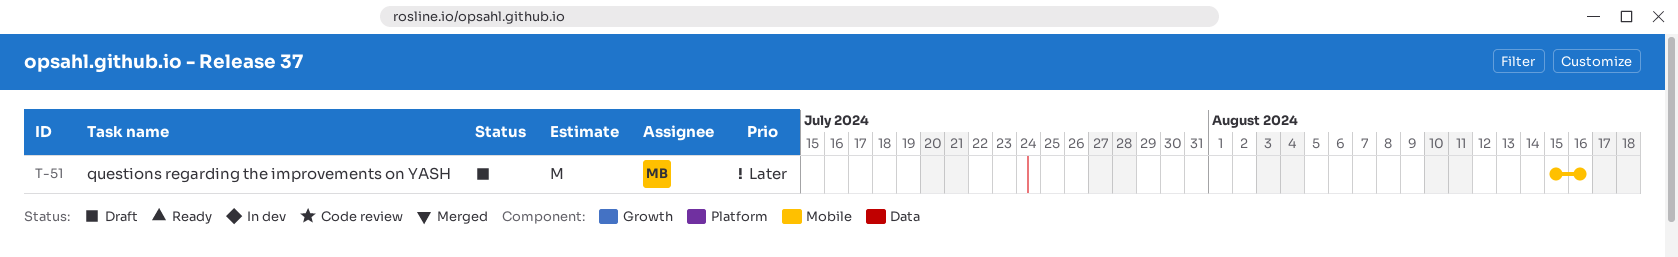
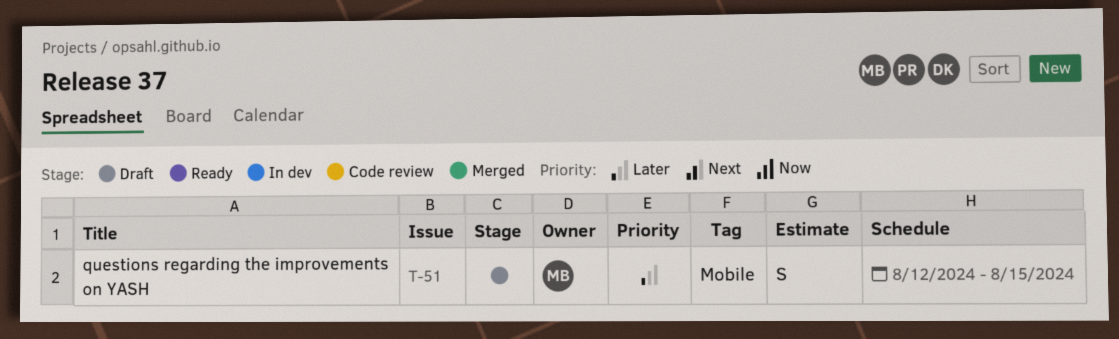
T-51, estimate: M -> S
T-51, start: Aug 15 -> Aug 12
T-51, due: Aug 16 -> Aug 15

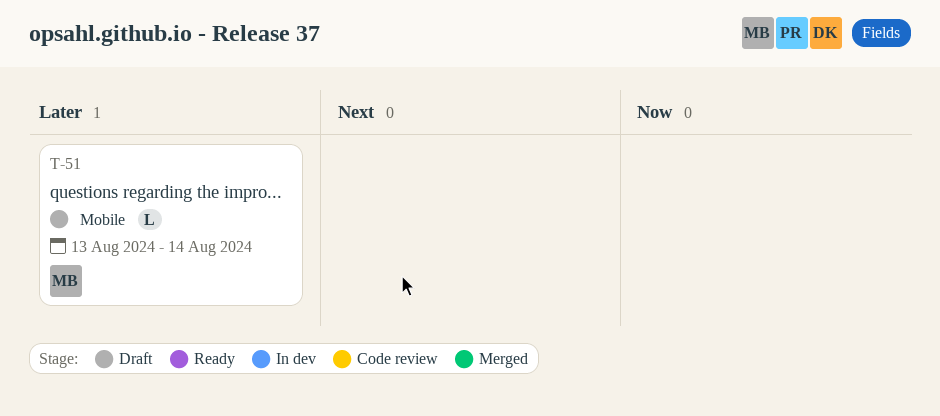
T-51, estimate: S -> L
T-51, start: Aug 12 -> Aug 13
T-51, due: Aug 15 -> Aug 14

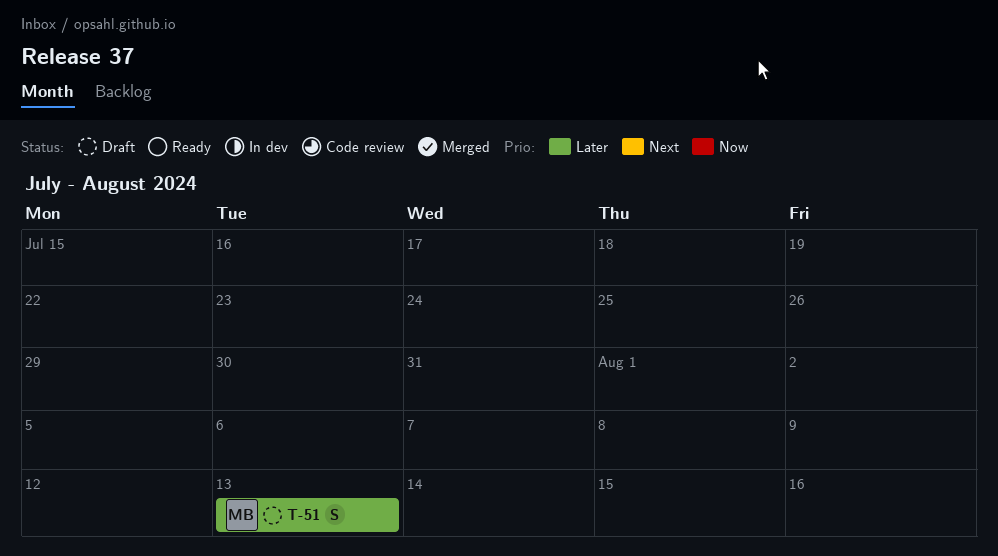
T-51, estimate: L -> S
T-51, due: Aug 14 -> Aug 13

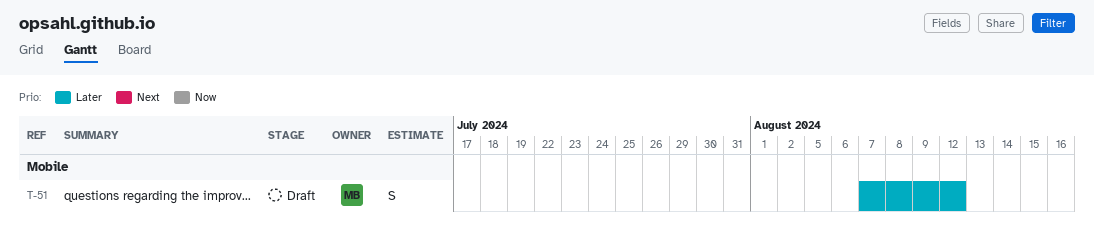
T-51, start: Aug 13 -> Aug 7
T-51, due: Aug 13 -> Aug 12

